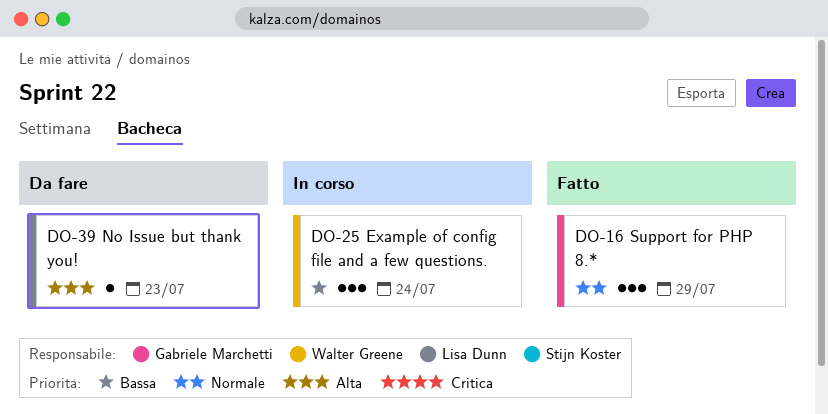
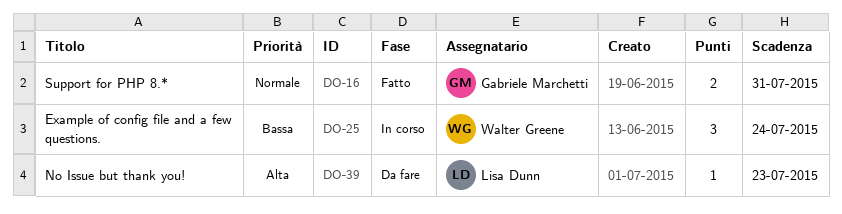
DO-16, estimate: 3 -> 2
DO-16, due: Jul 29 -> Jul 31

